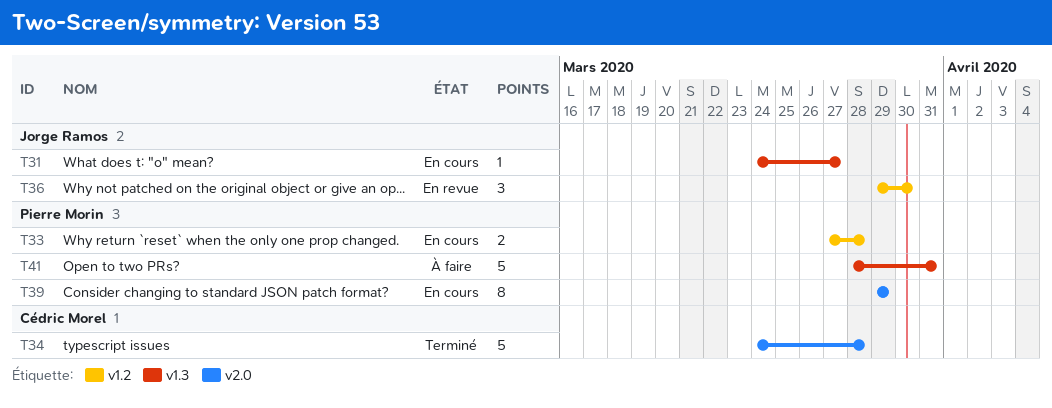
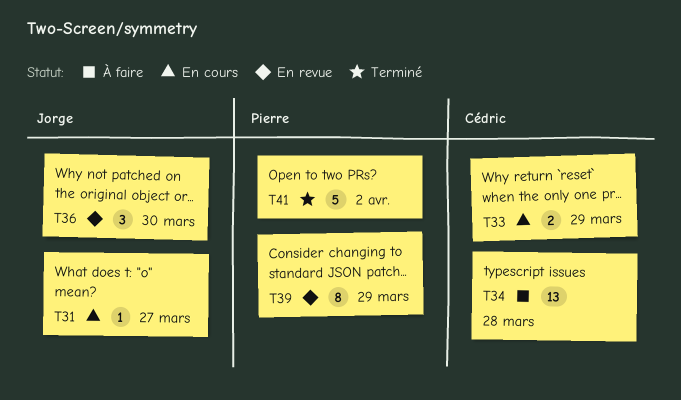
T33, owner: Pierre Morin -> Cédric Morel
T33, due: Mar 28 -> Mar 29
T34, status: Terminé -> À faire
T34, estimate: 5 -> 13
T39, status: En cours -> En revue
T41, status: À faire -> Terminé
T41, due: Mar 31 -> Apr 2

